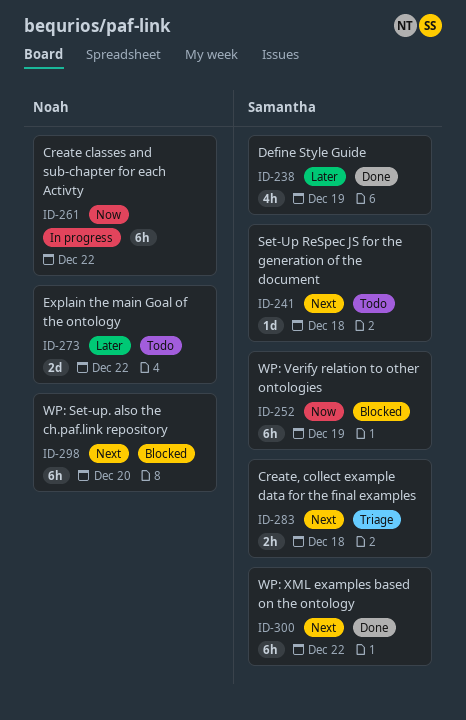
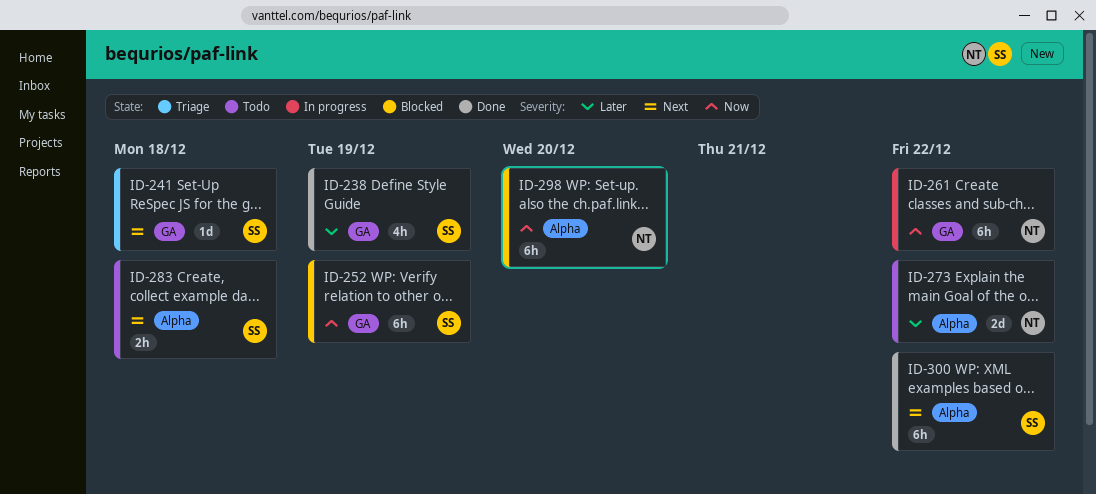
ID-241, status: Todo -> Triage
ID-283, status: Triage -> Todo
ID-298, priority: Next -> Now

